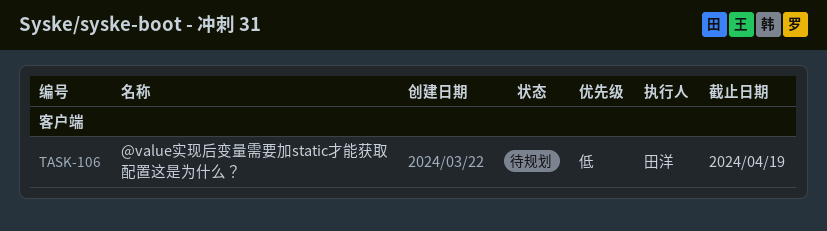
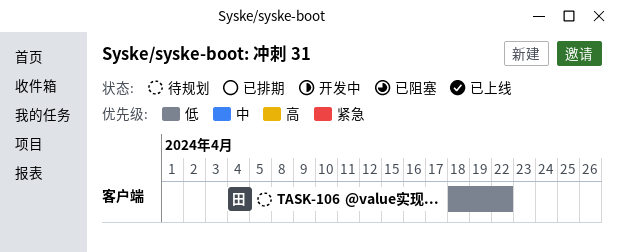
TASK-106, due: Apr 19 -> Apr 22

